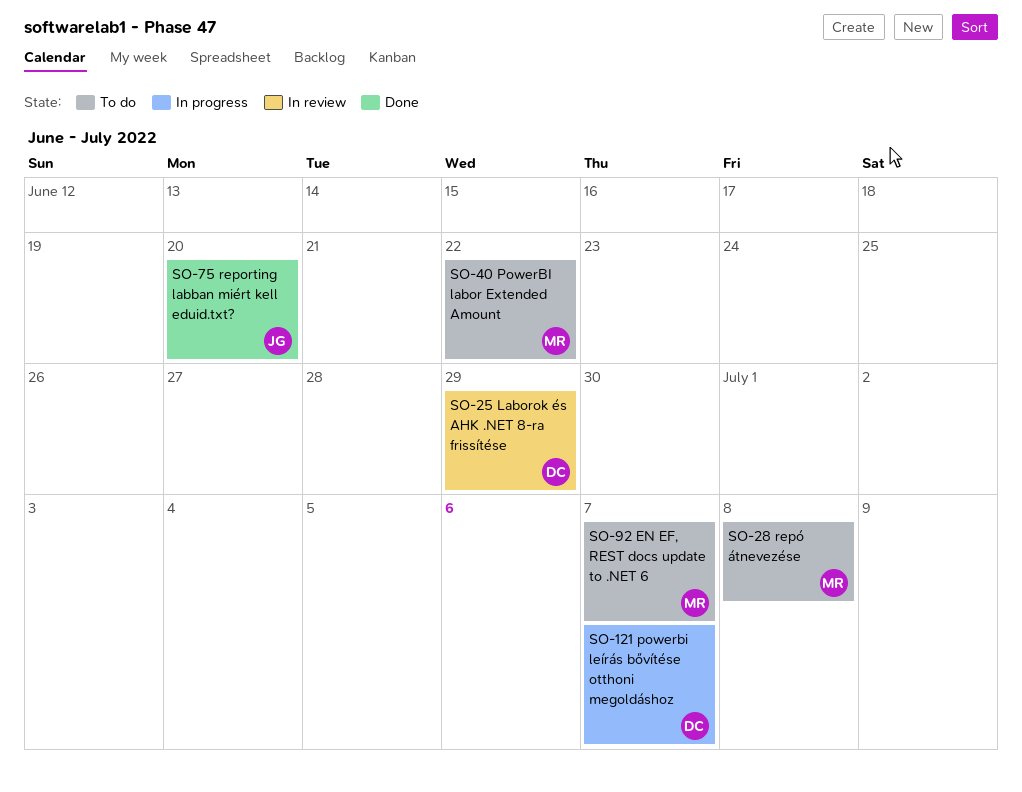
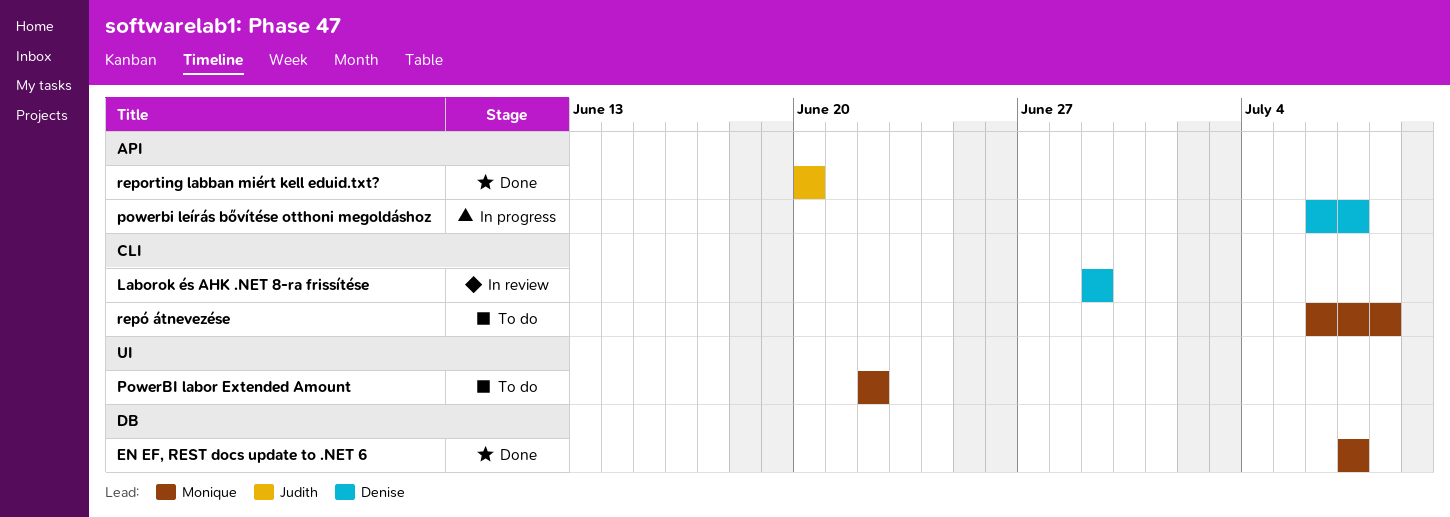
EN EF, REST docs update to .NET 6, status: To do -> Done

